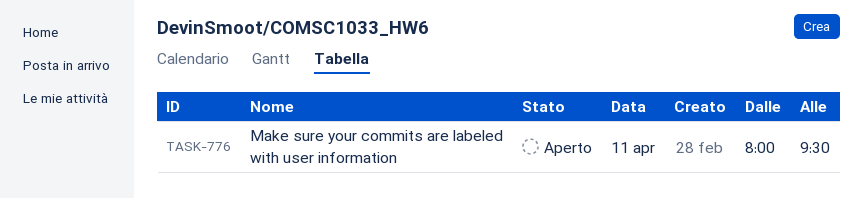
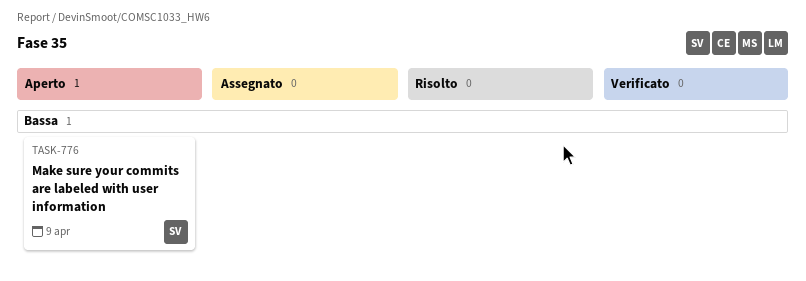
TASK-776, day: Apr 11 -> Apr 9

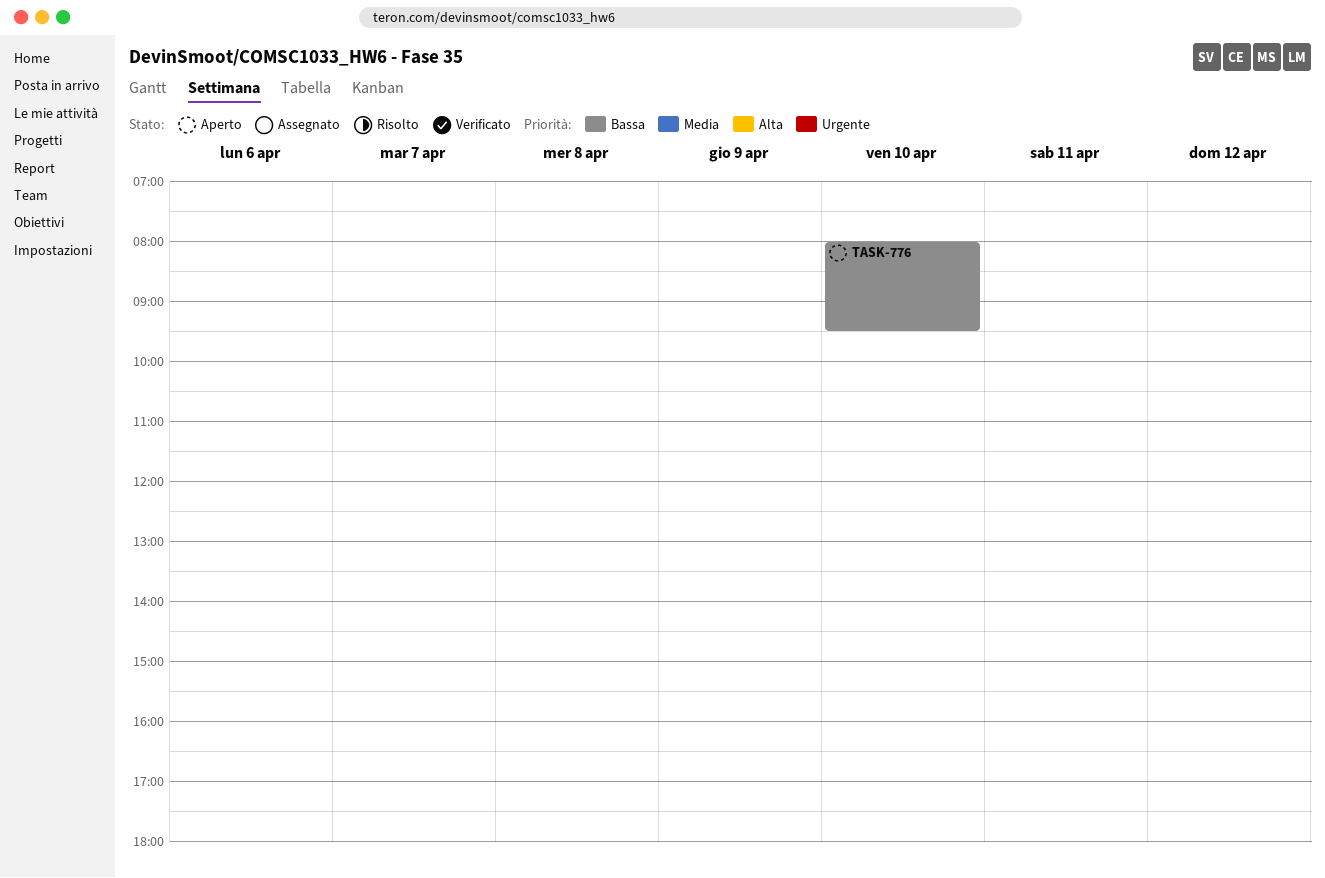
TASK-776, day: Apr 9 -> Apr 10

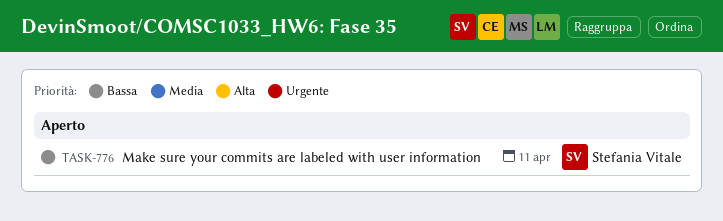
TASK-776, day: Apr 10 -> Apr 11

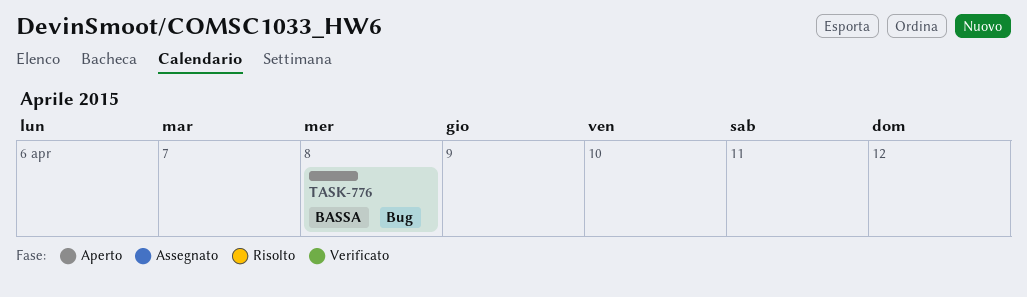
TASK-776, day: Apr 11 -> Apr 8

